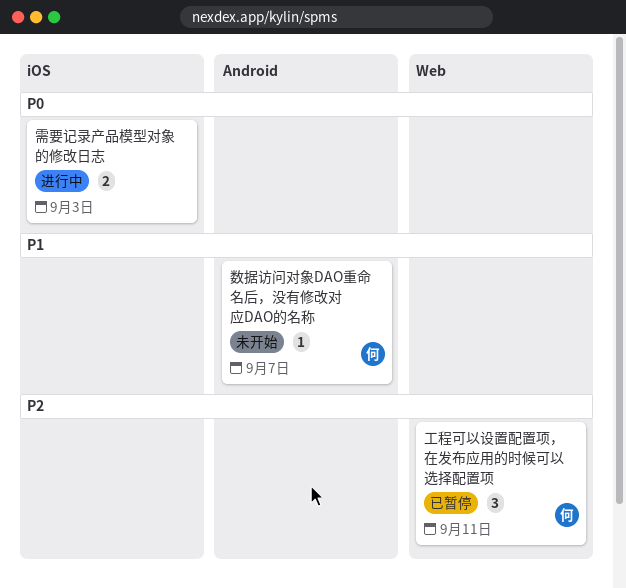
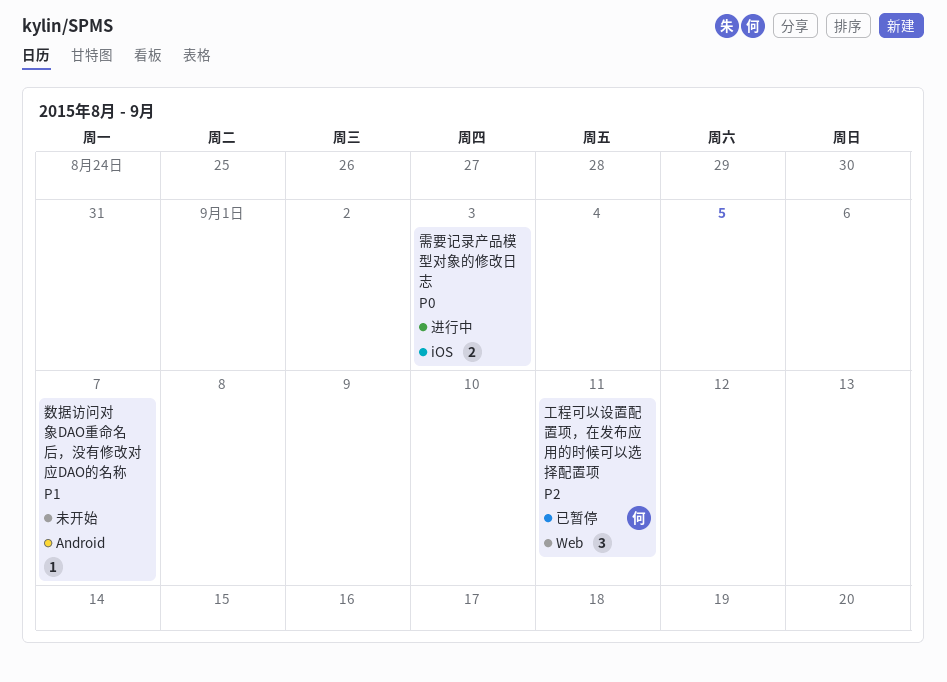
数据访问对象DAO重命名后，没有修改对应DAO的名称, owner: 何 -> none

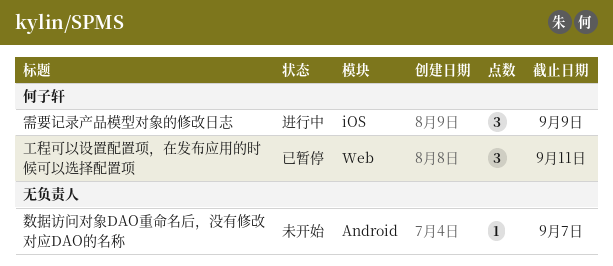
需要记录产品模型对象的修改日志, owner: none -> 何子轩
需要记录产品模型对象的修改日志, estimate: 2 -> 3
需要记录产品模型对象的修改日志, due: Sep 3 -> Sep 9

